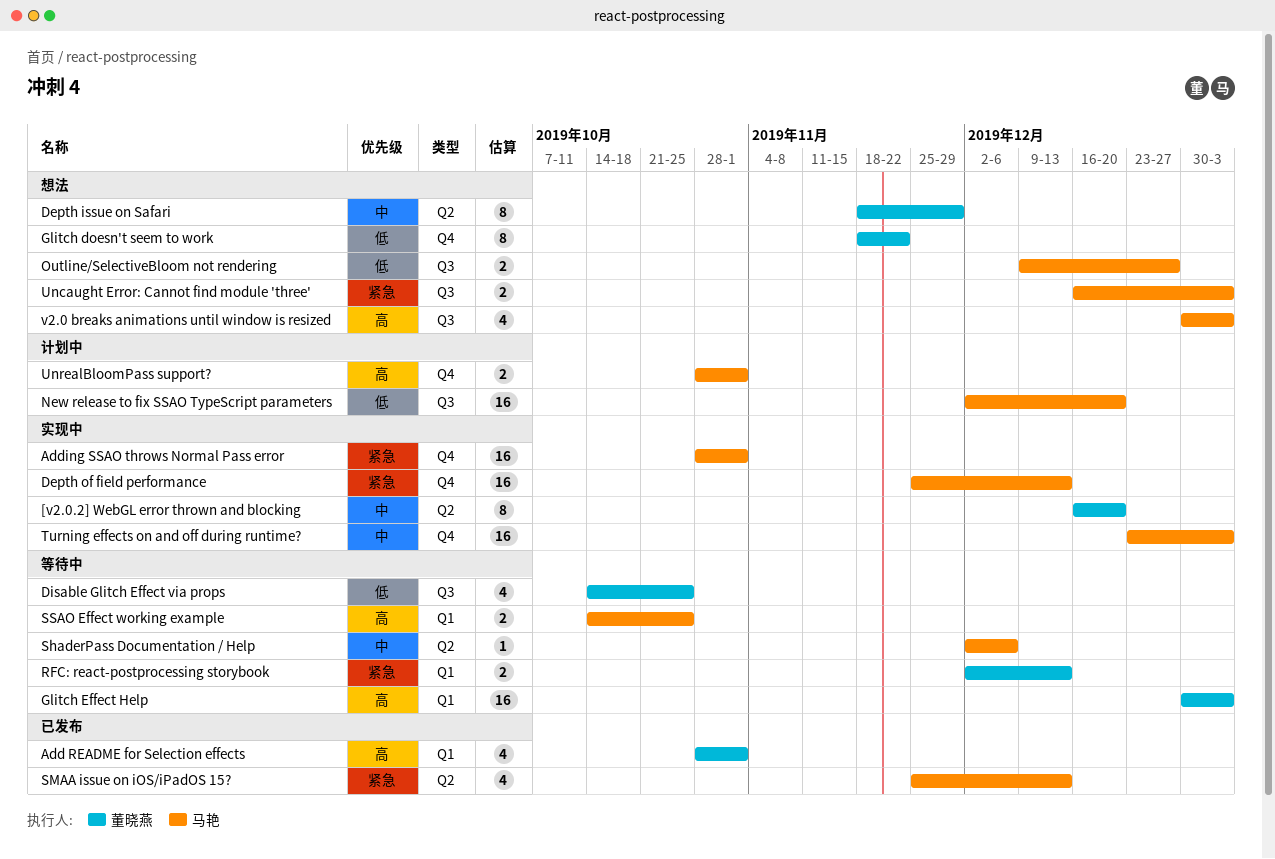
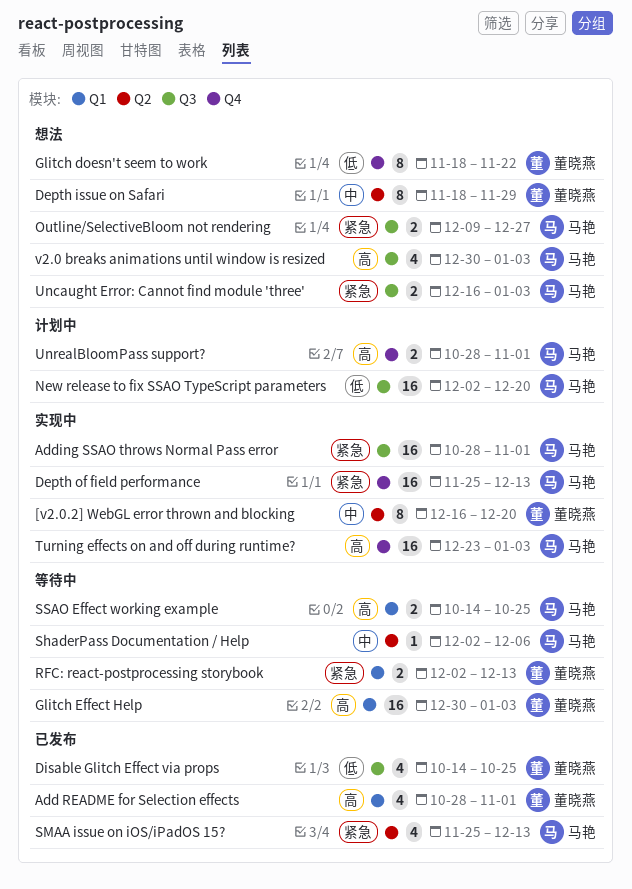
Adding SSAO throws Normal Pass error, label: Q4 -> Q3
Disable Glitch Effect via props, status: 等待中 -> 已发布
Outline/SelectiveBloom not rendering, priority: 低 -> 紧急
Turning effects on and off during runtime?, priority: 中 -> 高

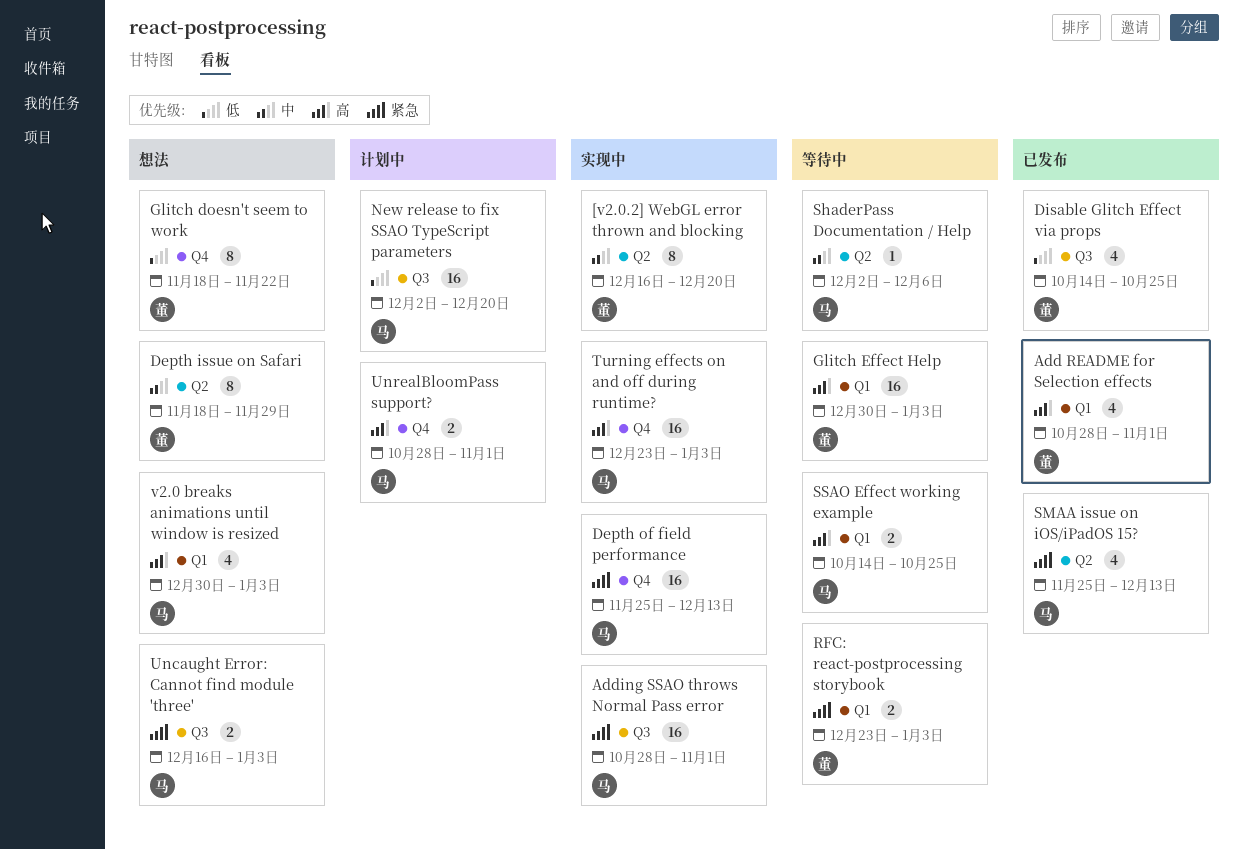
Outline/SelectiveBloom not rendering: present -> none
RFC: react-postprocessing storybook, start: Dec 2 -> Dec 23
RFC: react-postprocessing storybook, due: Dec 13 -> Jan 3
v2.0 breaks animations until window is resized, label: Q3 -> Q1

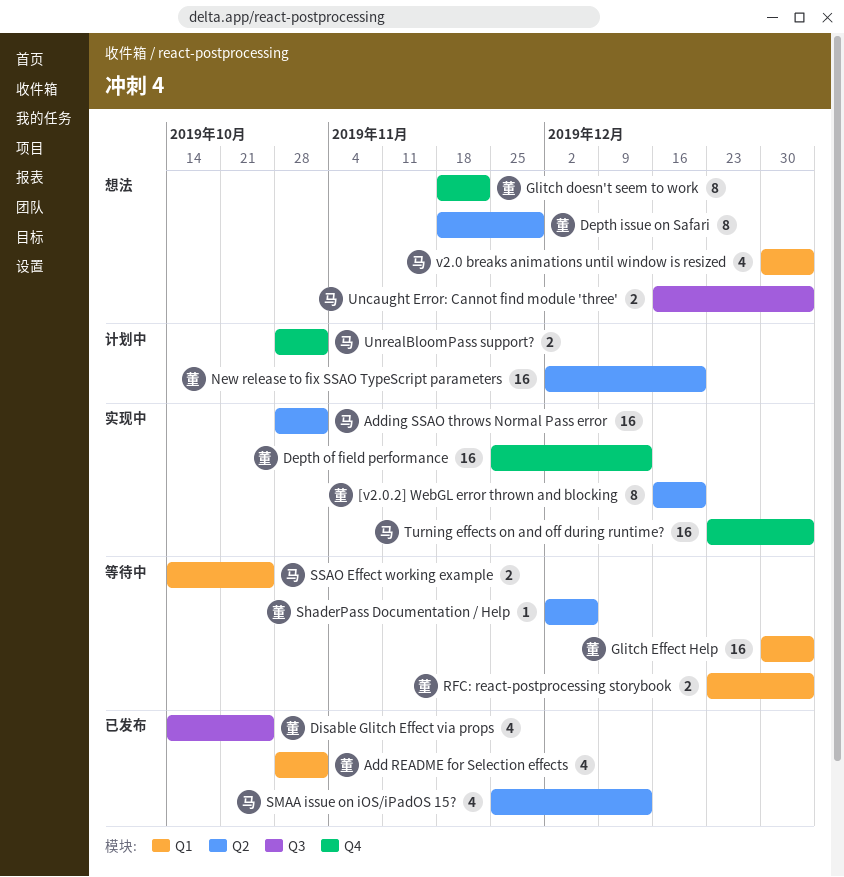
Adding SSAO throws Normal Pass error, label: Q3 -> Q2
Depth of field performance, owner: 马 -> 董
New release to fix SSAO TypeScript parameters, owner: 马 -> 董
New release to fix SSAO TypeScript parameters, label: Q3 -> Q2
ShaderPass Documentation / Help, owner: 马 -> 董

